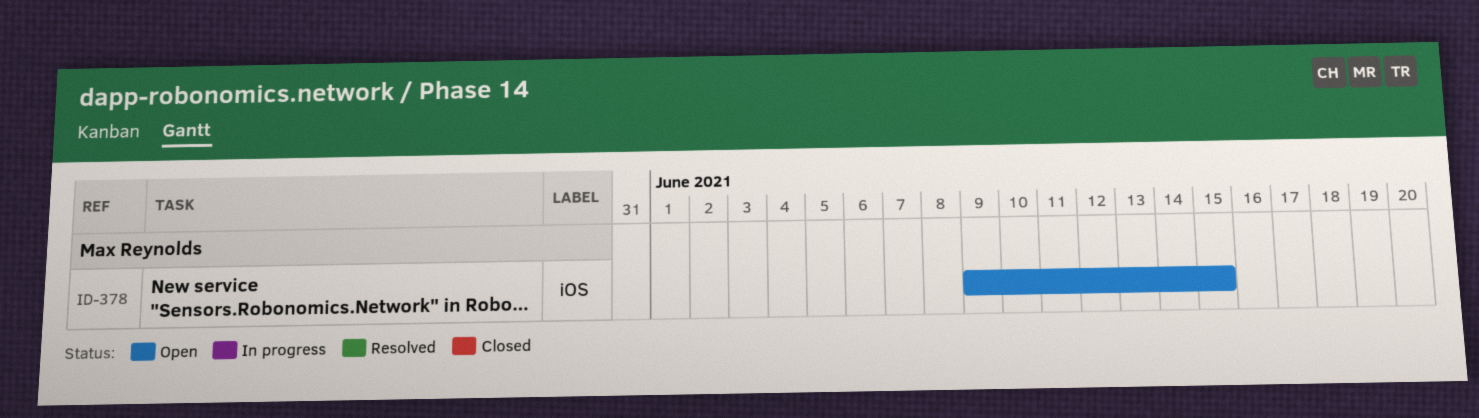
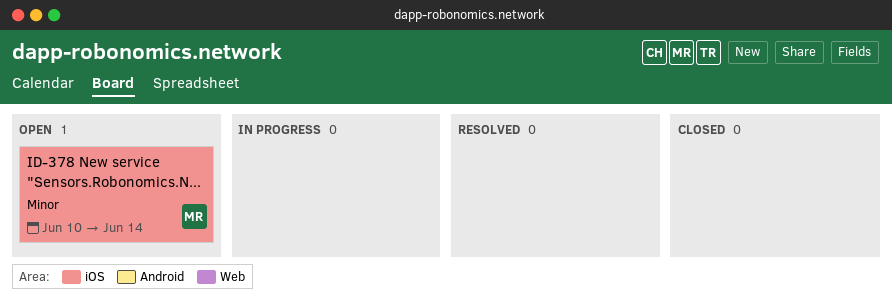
ID-378, start: Jun 9 -> Jun 10
ID-378, due: Jun 15 -> Jun 14

